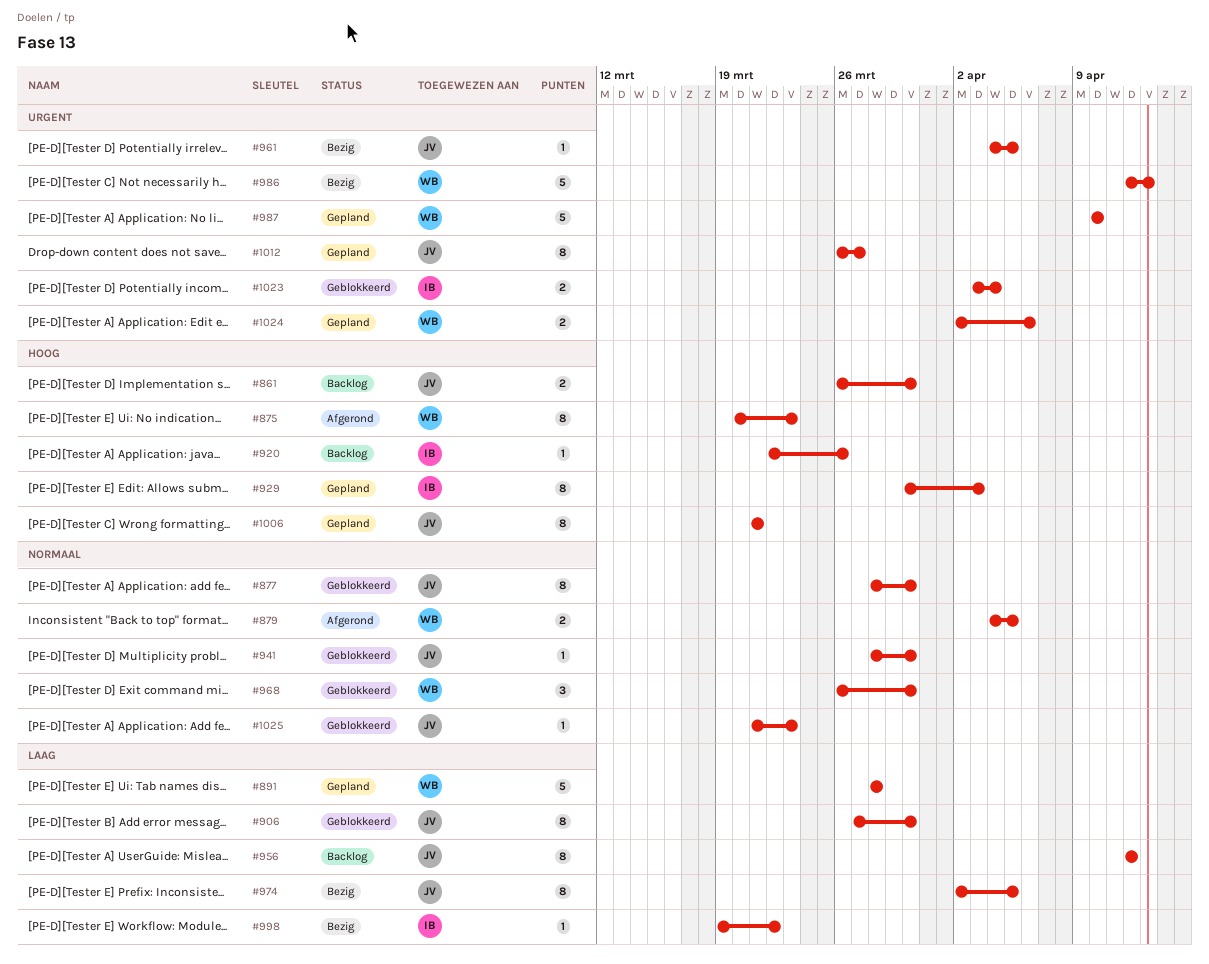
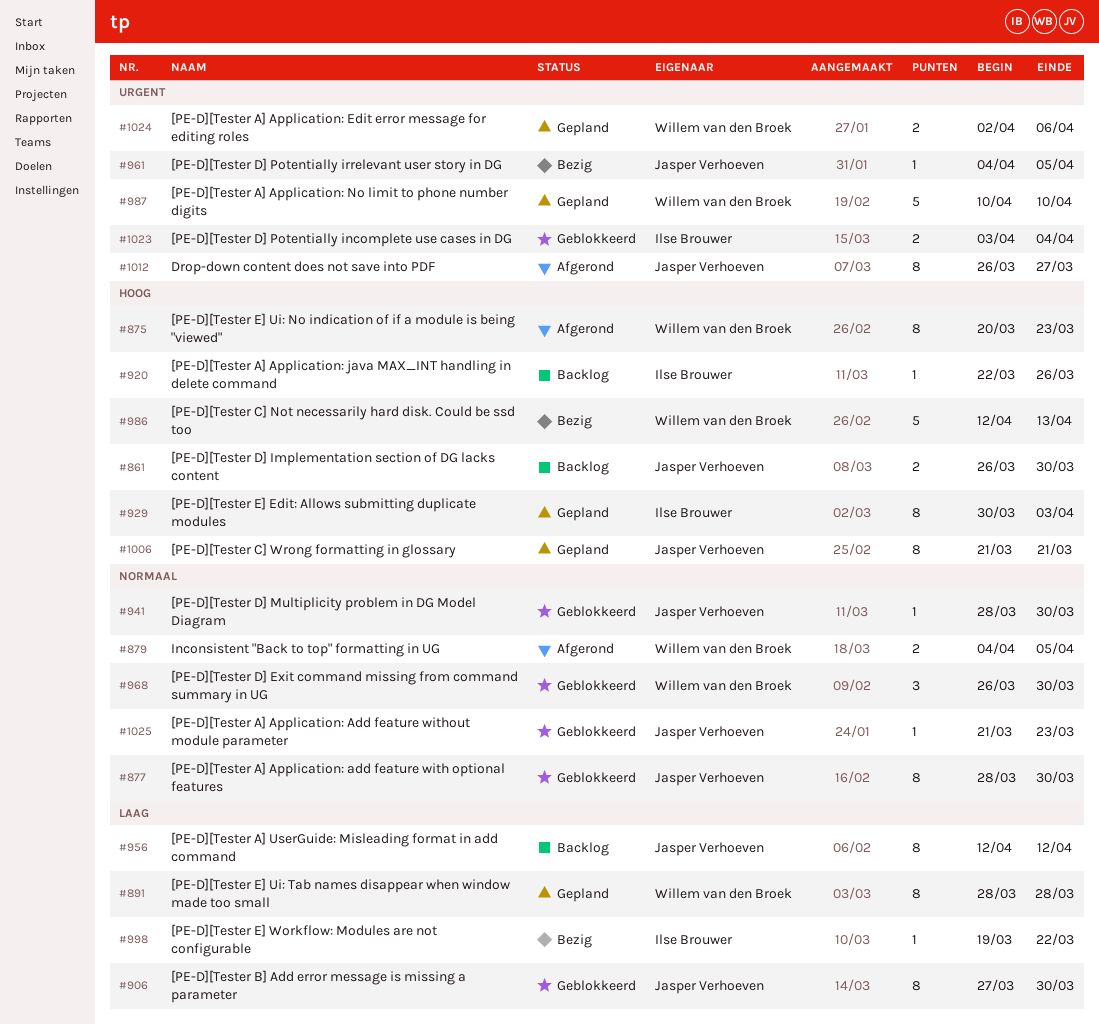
#891, estimate: 5 -> 8
#974: present -> none
#986, priority: Urgent -> Hoog
#1012, status: Gepland -> Afgerond

